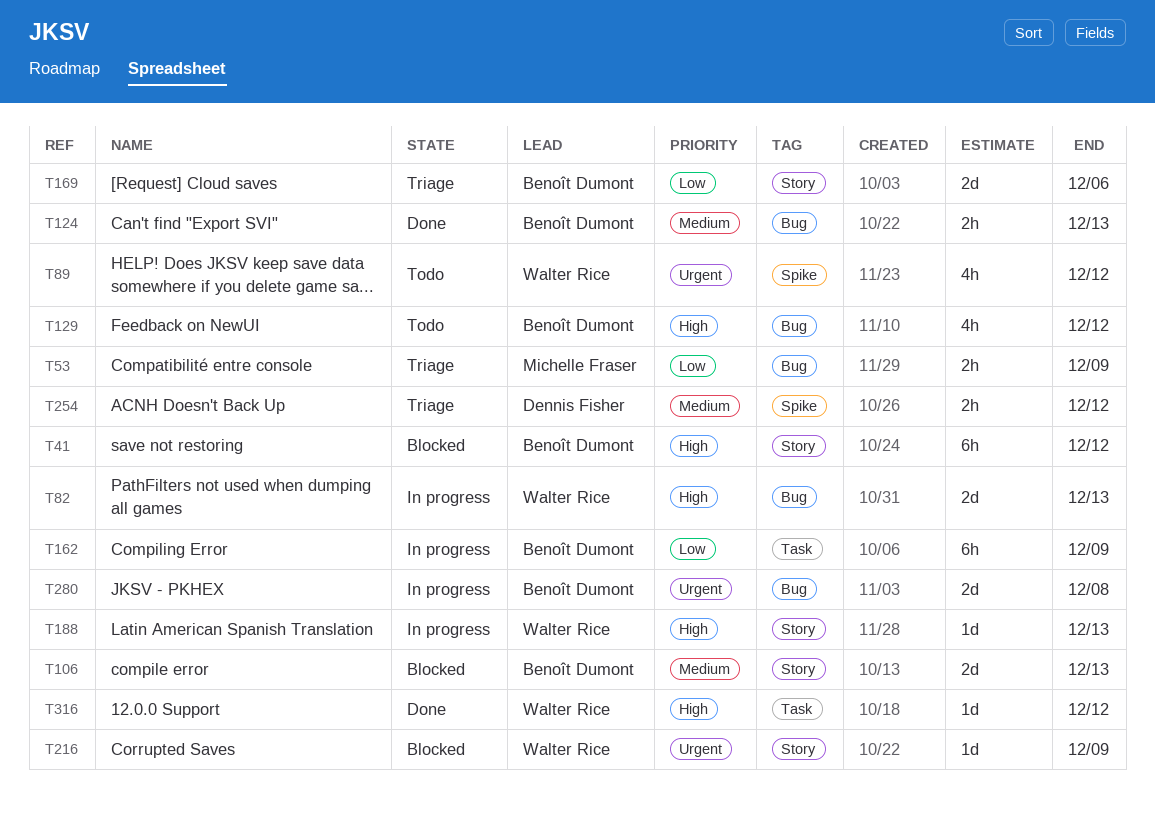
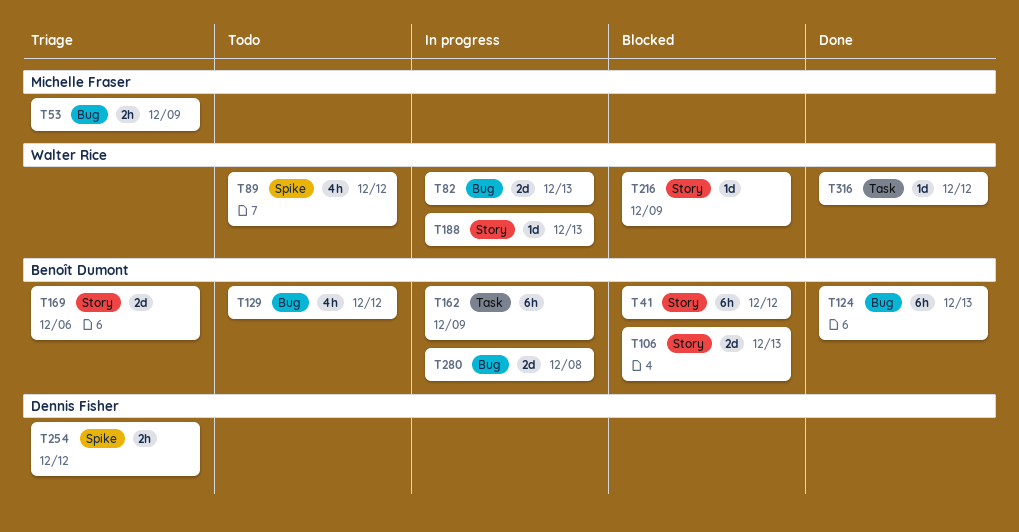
T124, estimate: 2h -> 6h

